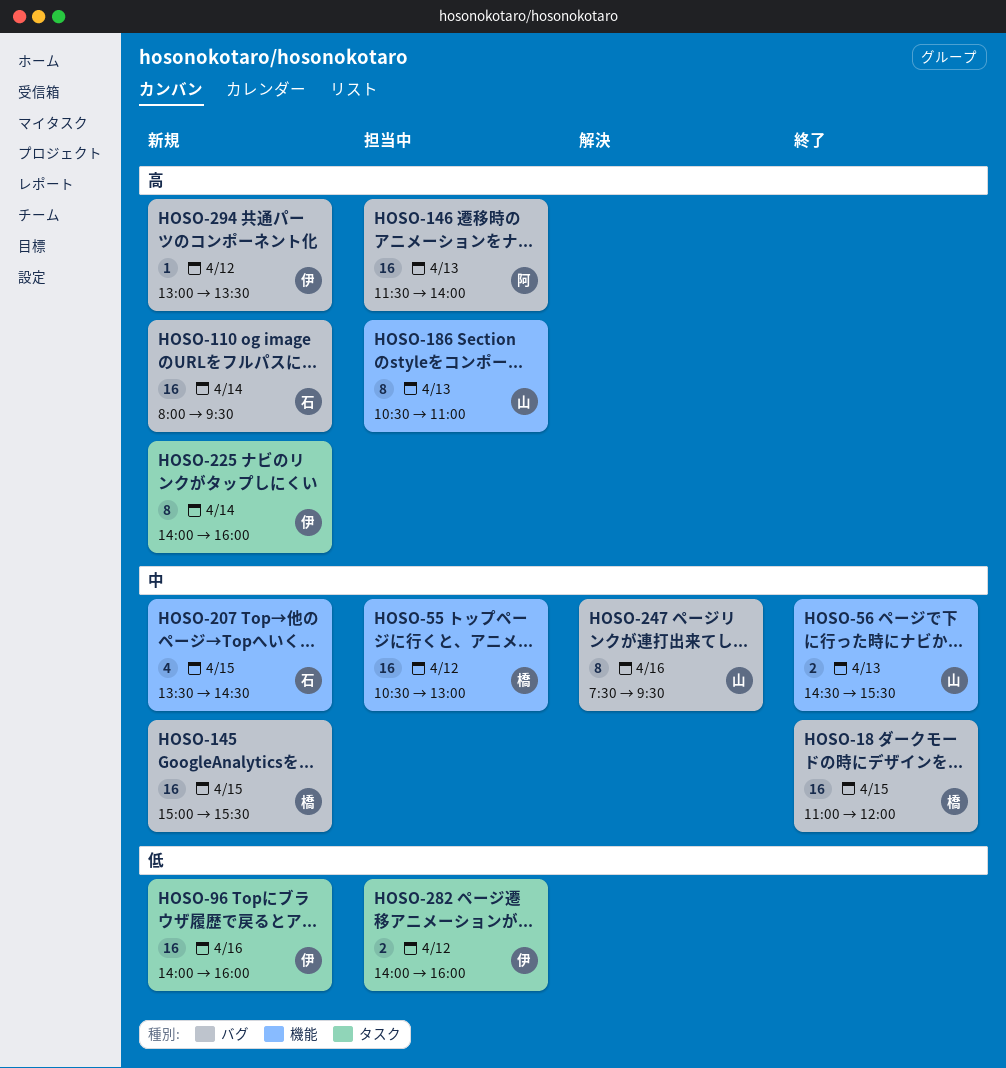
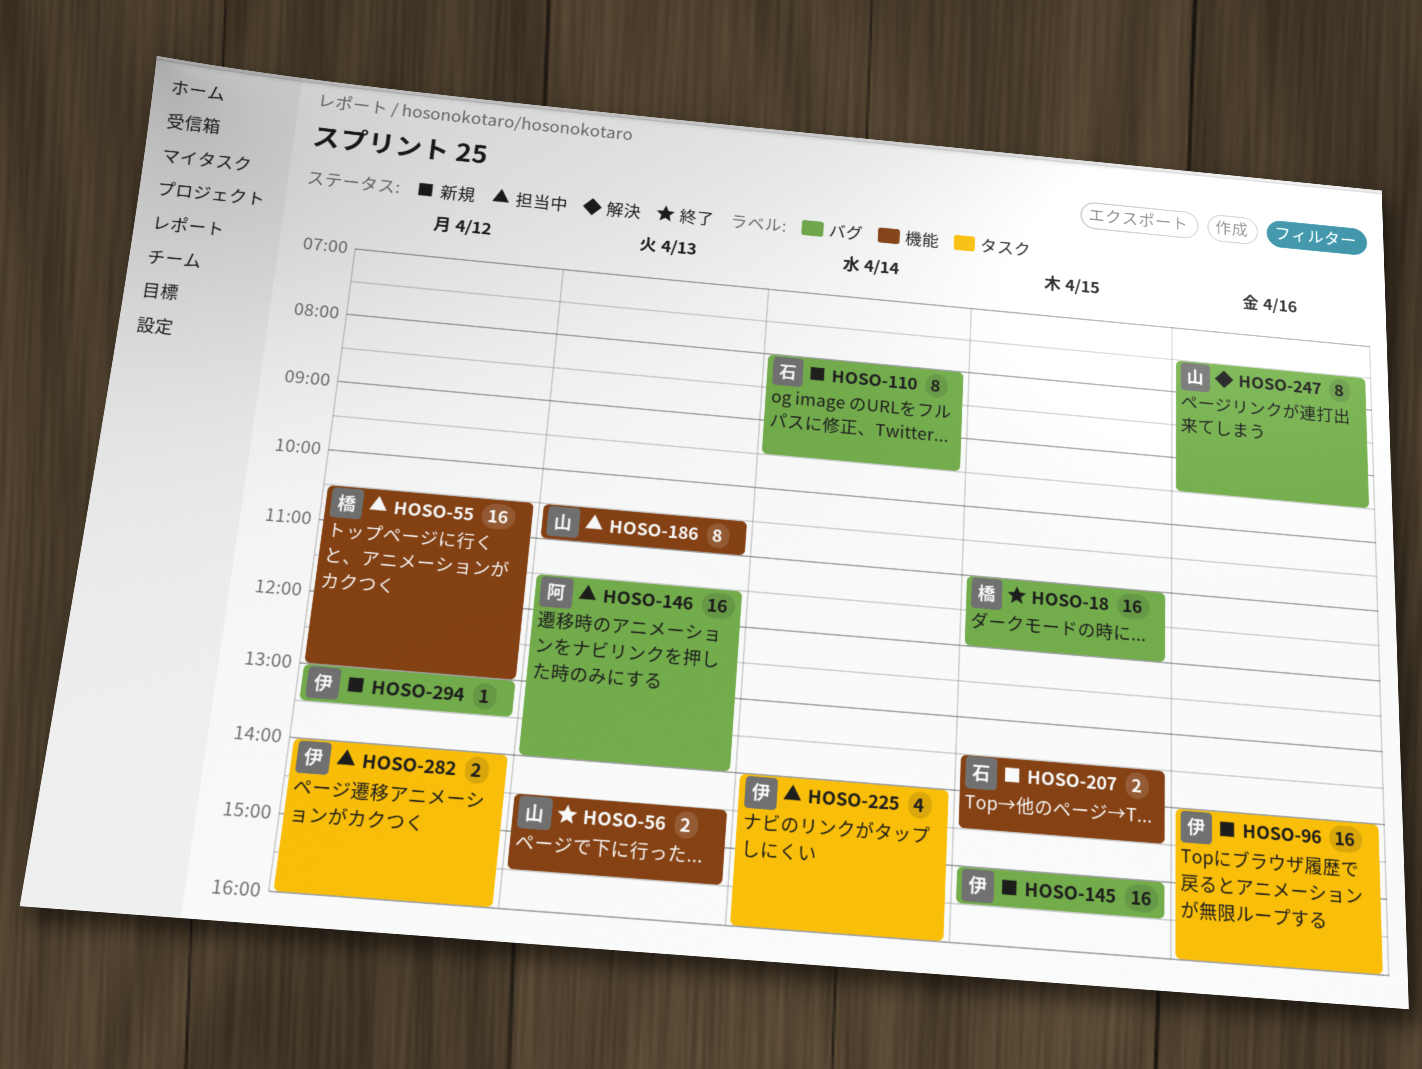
HOSO-110, estimate: 16 -> 8
HOSO-145, owner: 橋 -> 伊
HOSO-207, estimate: 4 -> 2
HOSO-225, status: 新規 -> 担当中
HOSO-225, estimate: 8 -> 4

